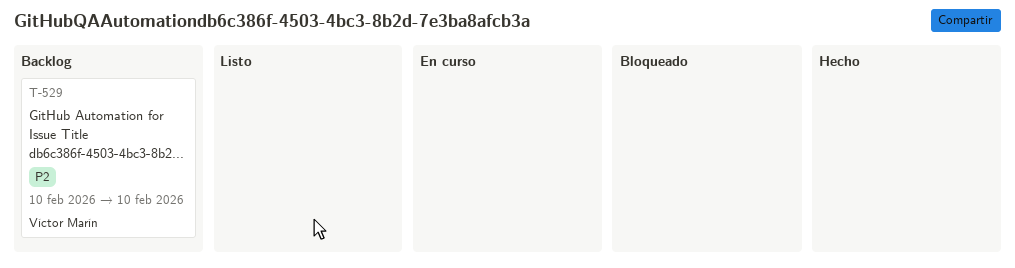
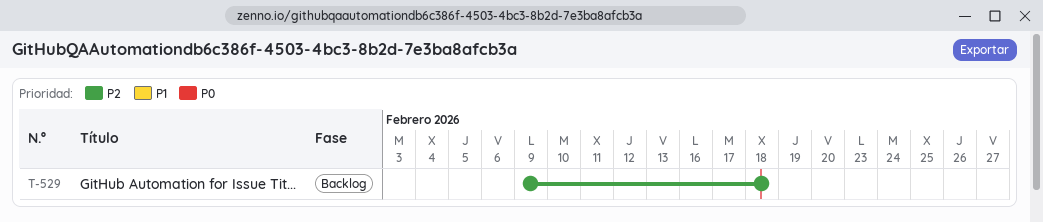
T-529, start: Feb 10 -> Feb 9
T-529, due: Feb 10 -> Feb 18

